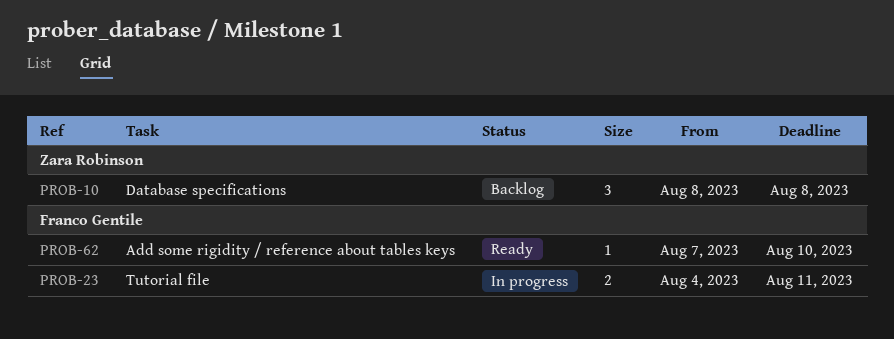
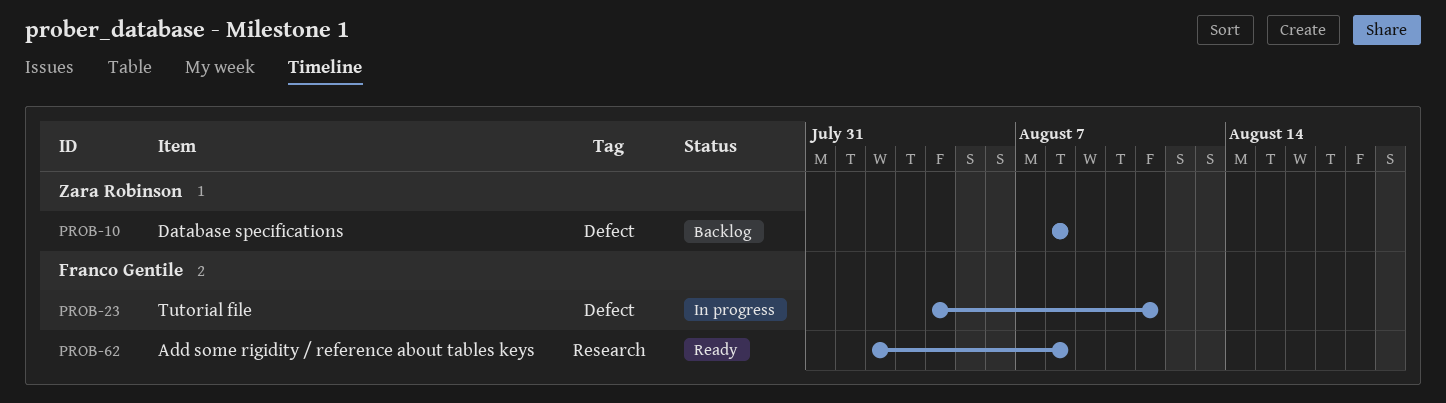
PROB-62, start: Aug 7 -> Aug 2
PROB-62, due: Aug 10 -> Aug 8

